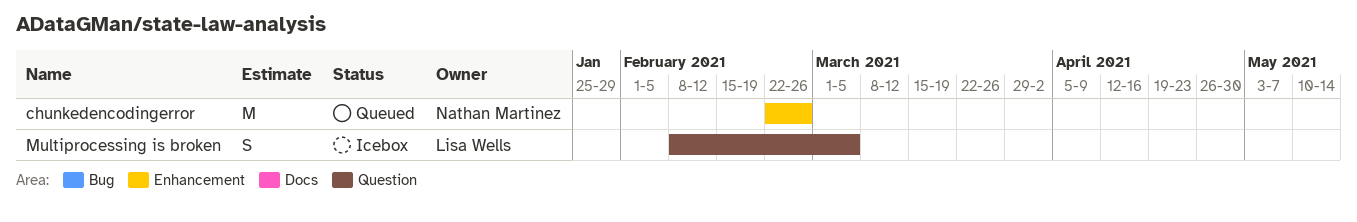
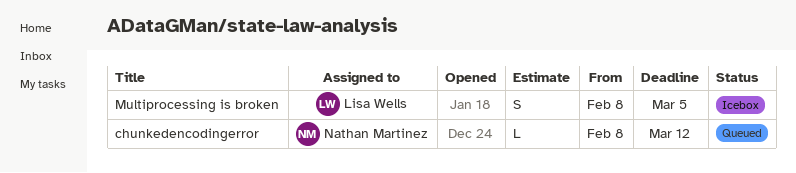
chunkedencodingerror, estimate: M -> L
chunkedencodingerror, start: Feb 22 -> Feb 8
chunkedencodingerror, due: Feb 26 -> Mar 12

